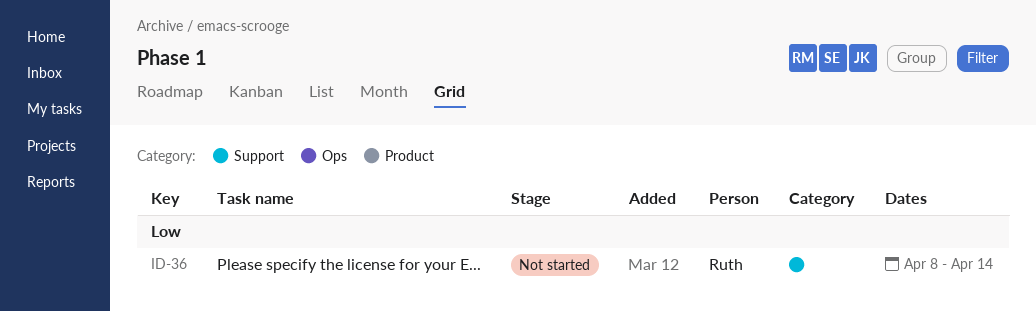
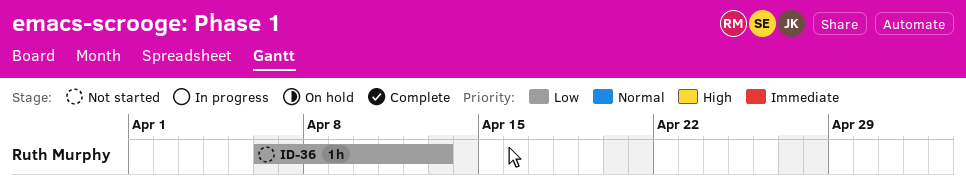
ID-36, start: Apr 8 -> Apr 6
ID-36, due: Apr 14 -> Apr 13

